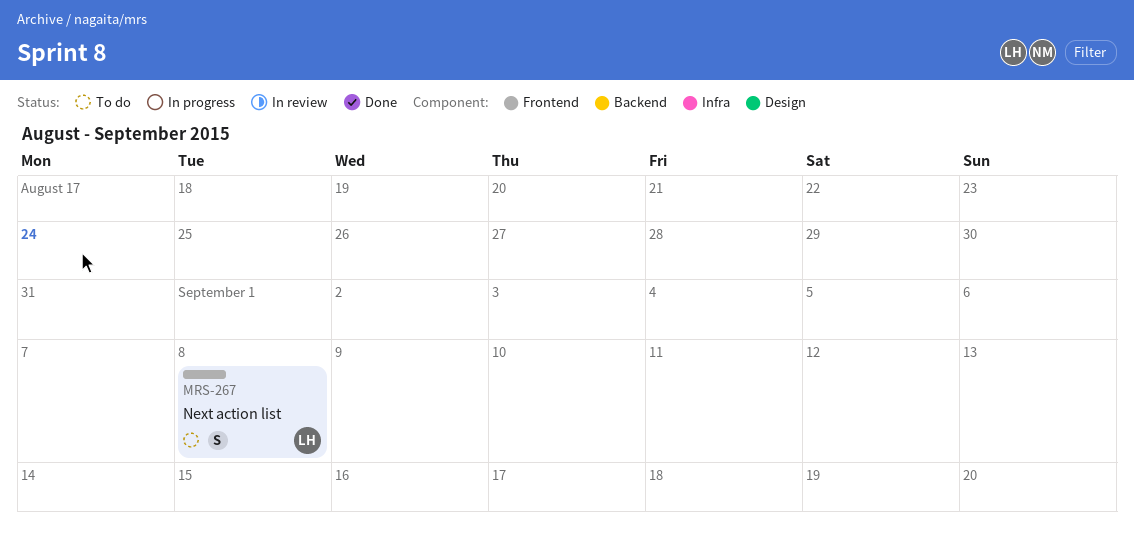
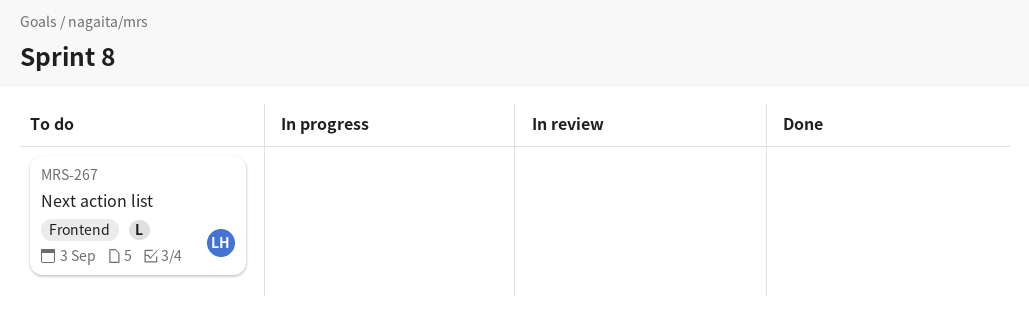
MRS-267, estimate: S -> L
MRS-267, due: Sep 8 -> Sep 3

